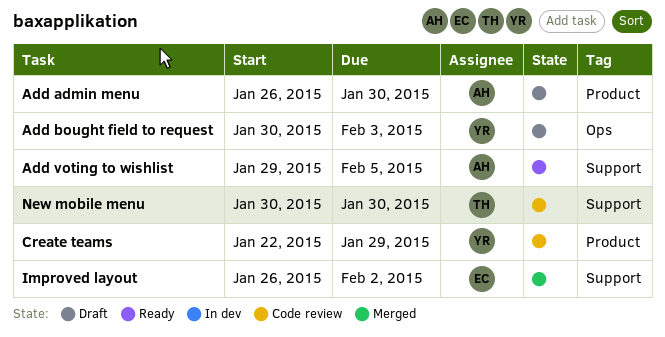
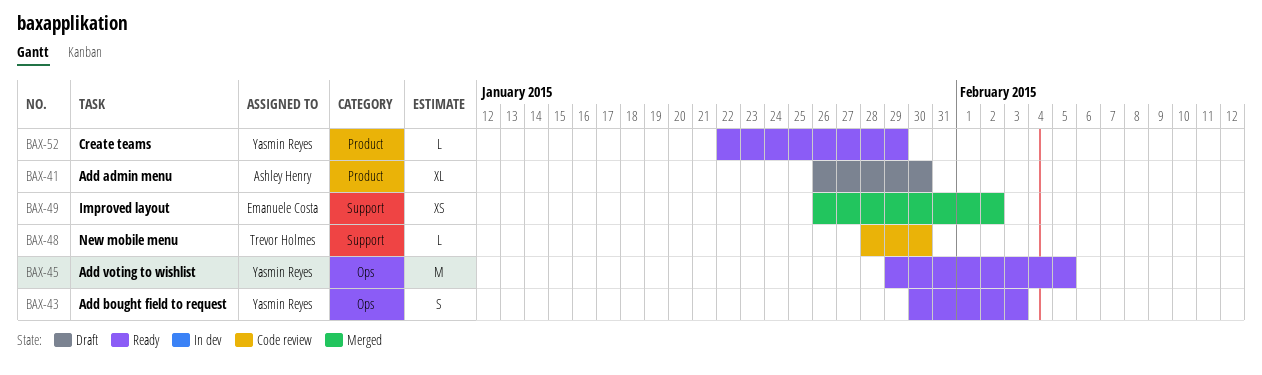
Add bought field to request, status: Draft -> Ready
Add voting to wishlist, owner: Ashley Henry -> Yasmin Reyes
Add voting to wishlist, label: Support -> Ops
Create teams, status: Code review -> Ready
New mobile menu, start: Jan 30 -> Jan 28

